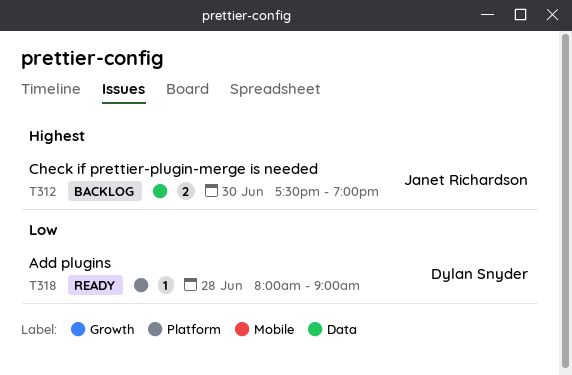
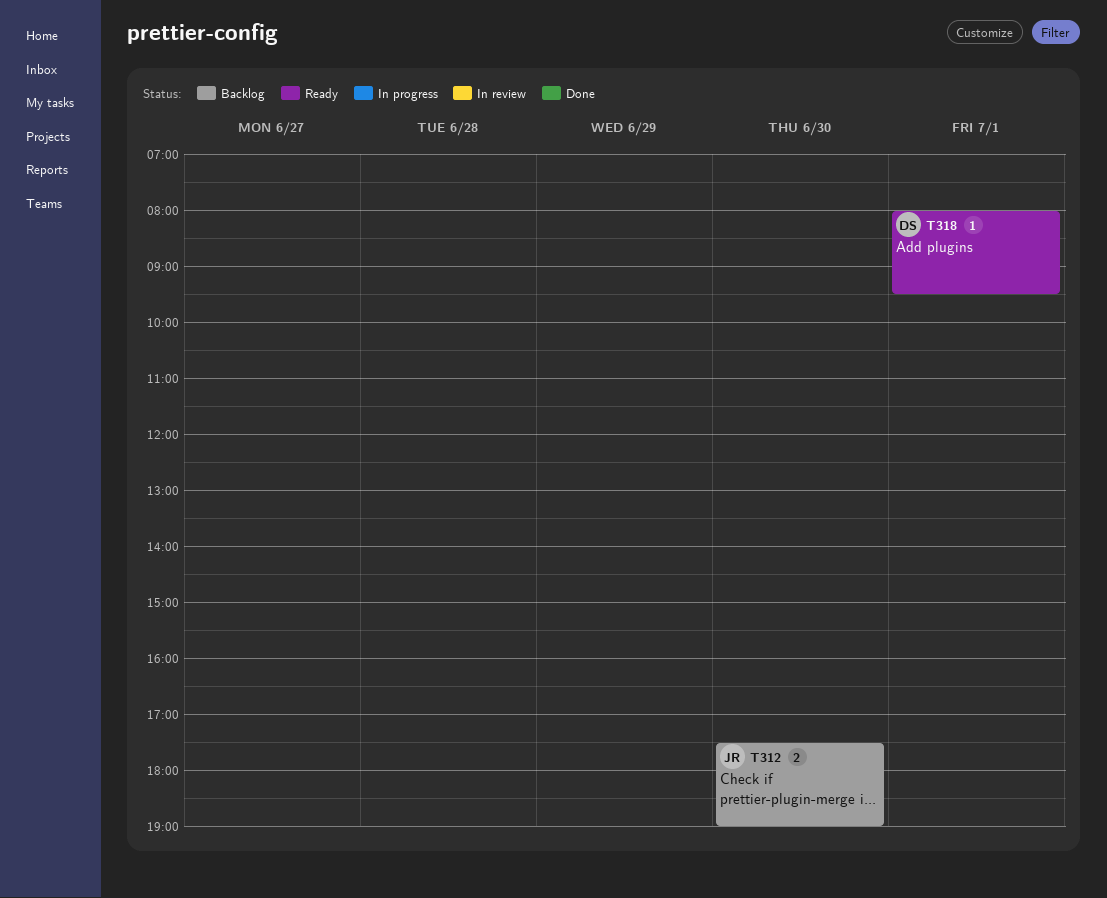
T318, day: Jun 28 -> Jul 1
T318, ends: 09:00 -> 09:30

